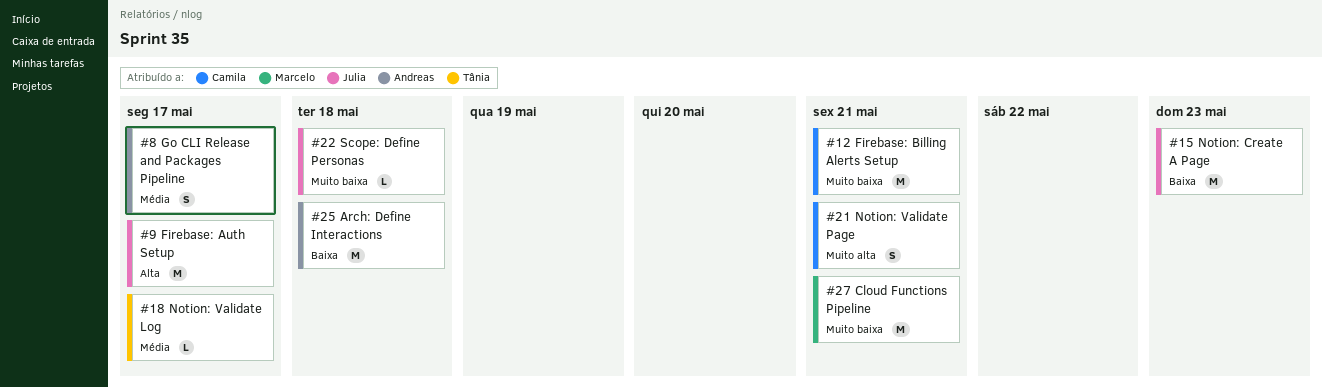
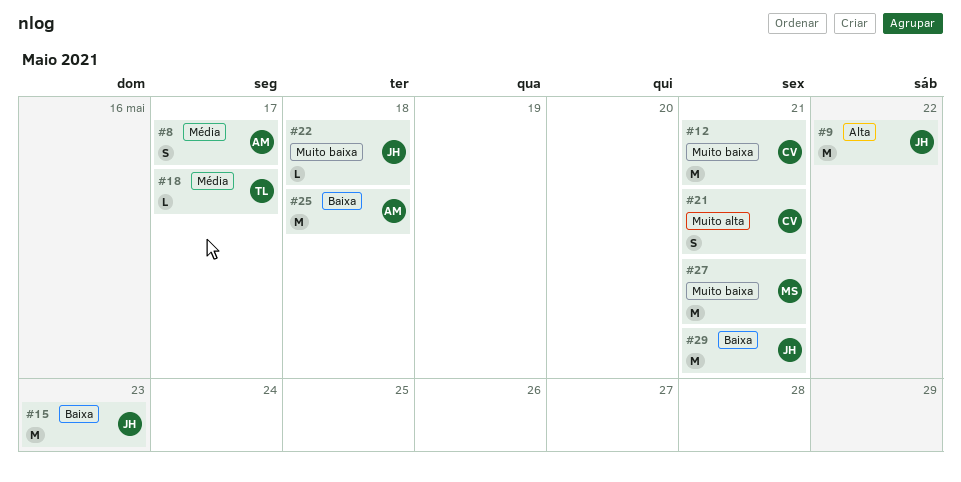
#9, due: May 17 -> May 22
#29: none -> present

